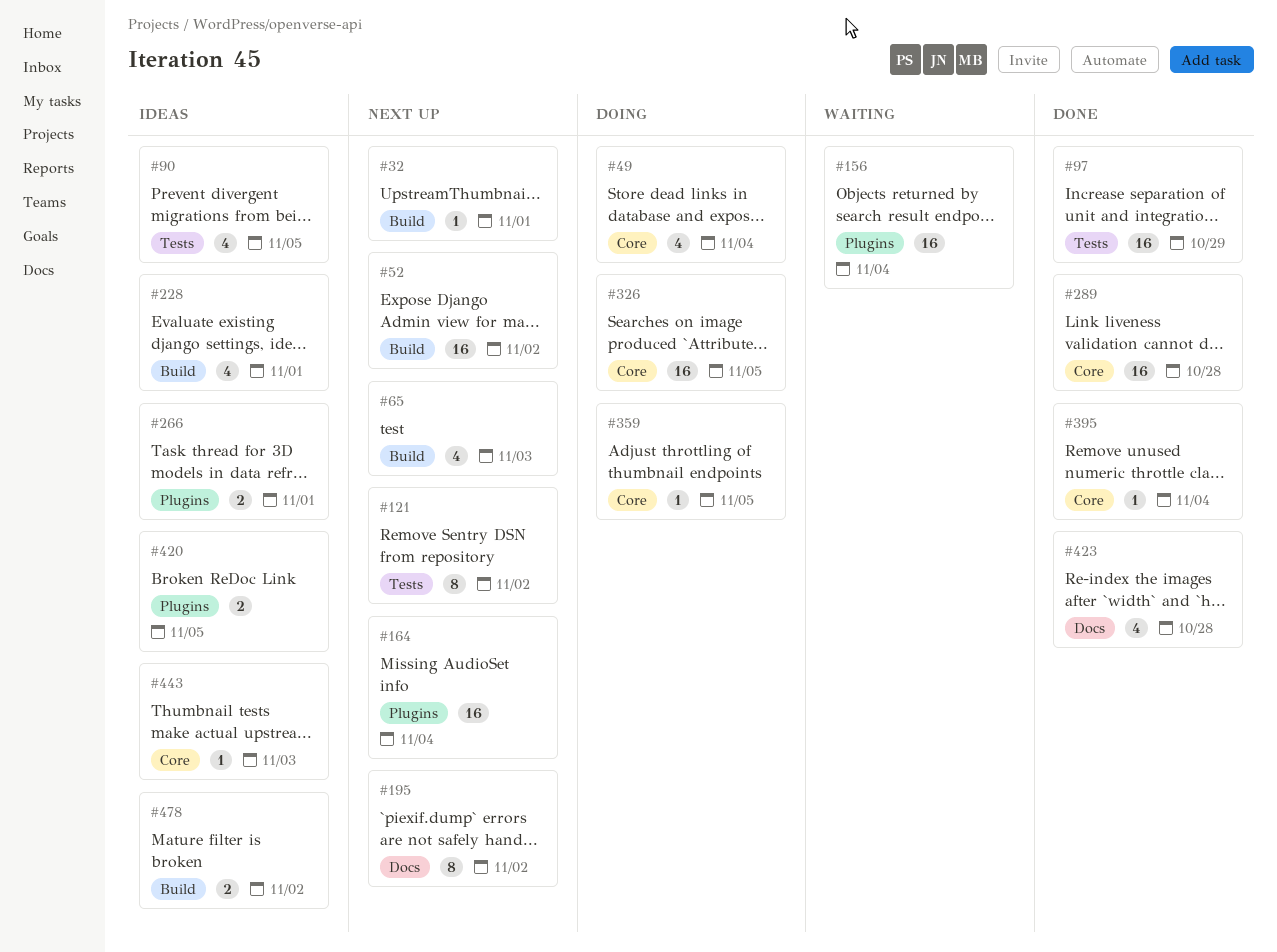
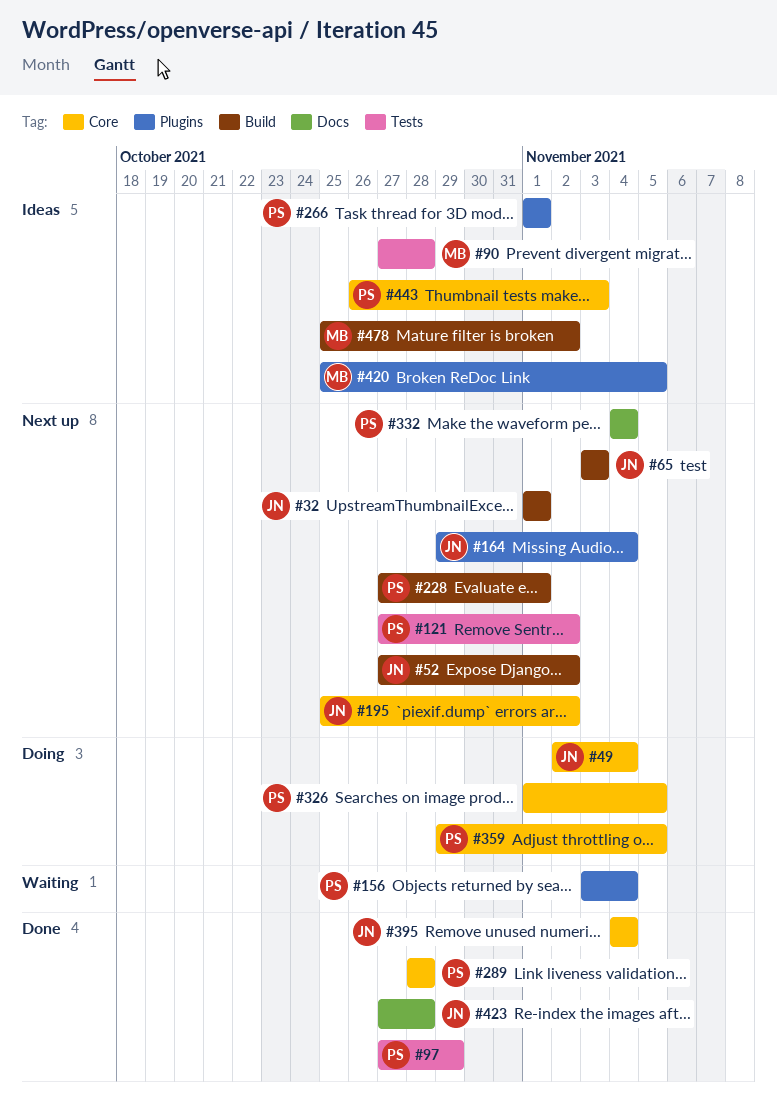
#90, due: Nov 5 -> Oct 28
#195, label: Docs -> Core
#228, status: Ideas -> Next up
#332: none -> present

